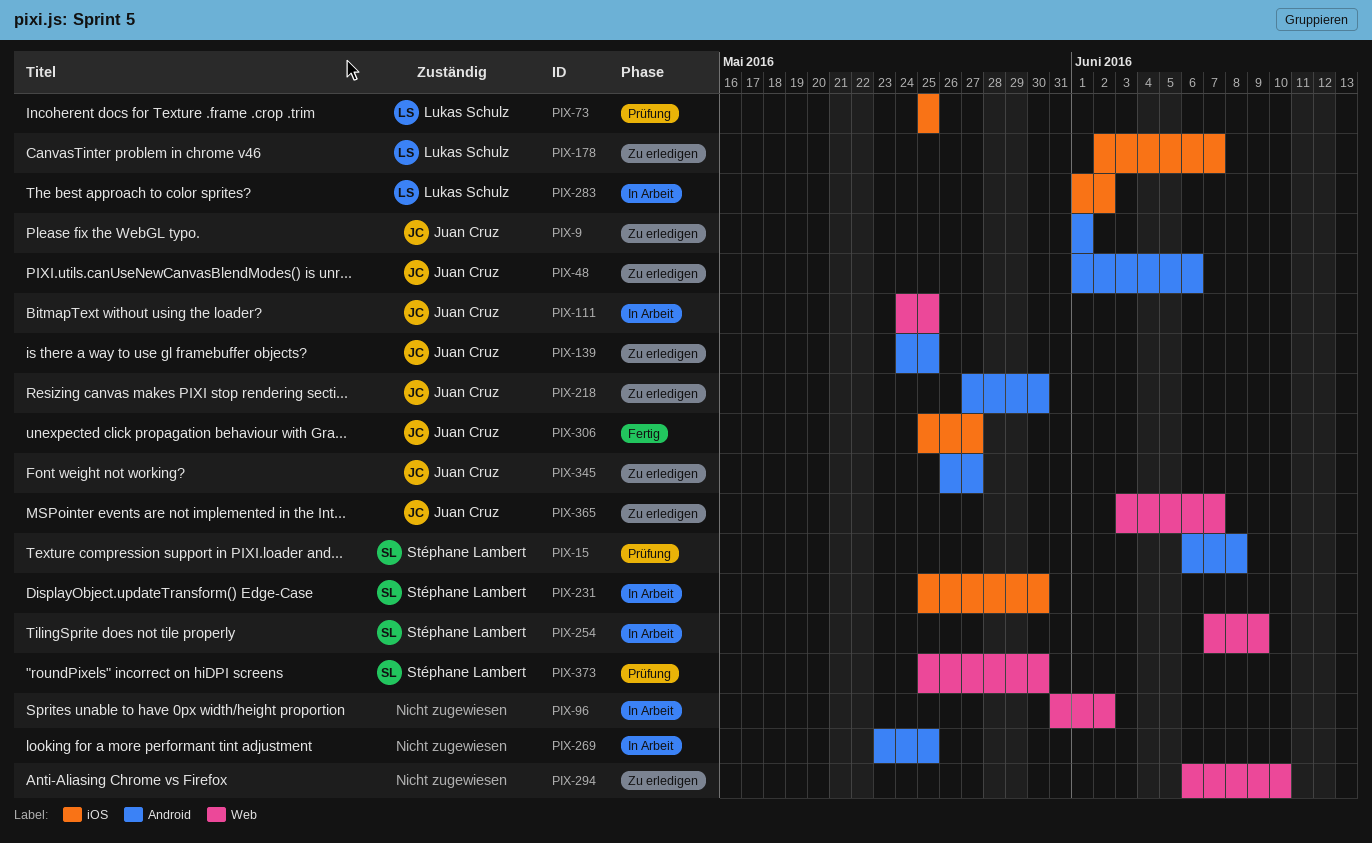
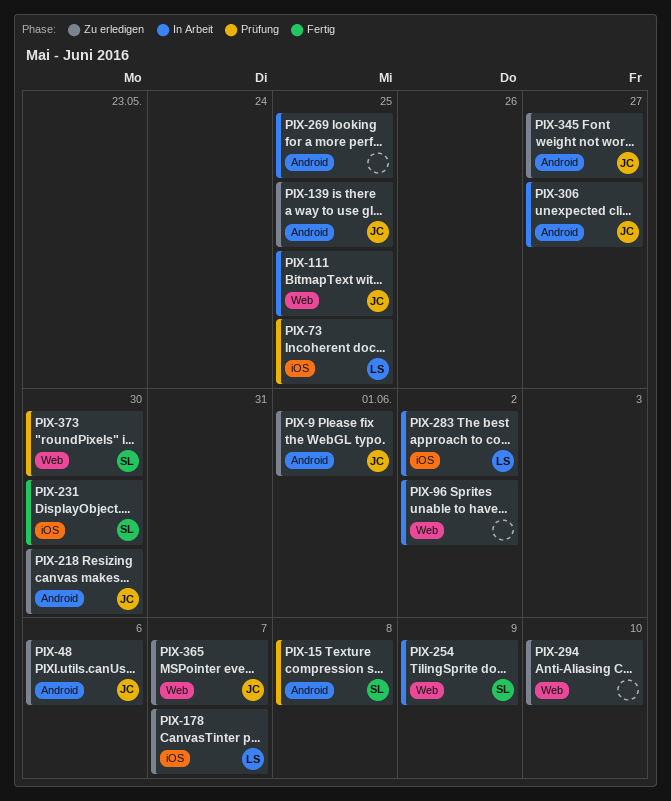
PIX-231, status: In Arbeit -> Fertig
PIX-306, status: Fertig -> In Arbeit
PIX-306, label: iOS -> Android

